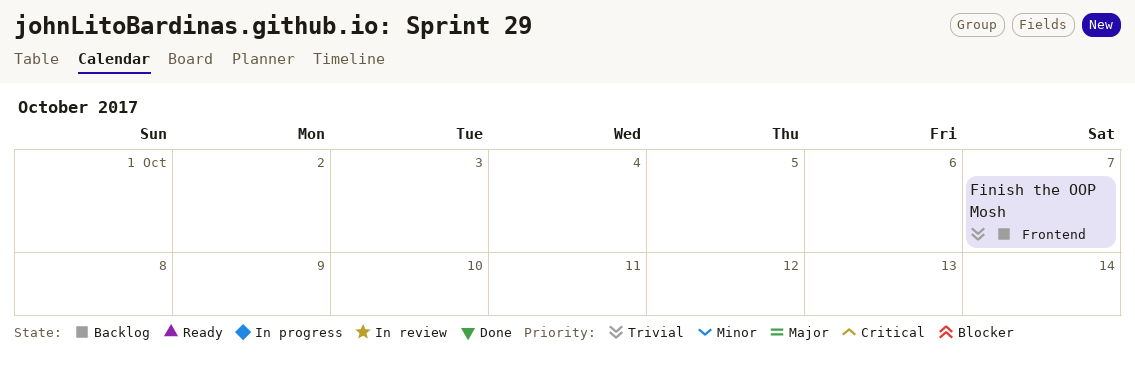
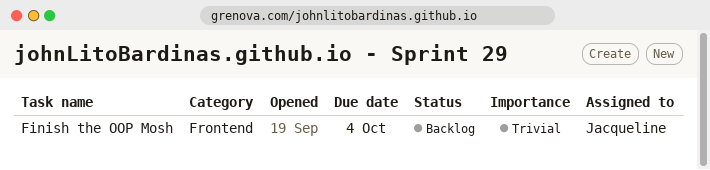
Finish the OOP Mosh, due: Oct 7 -> Oct 4

